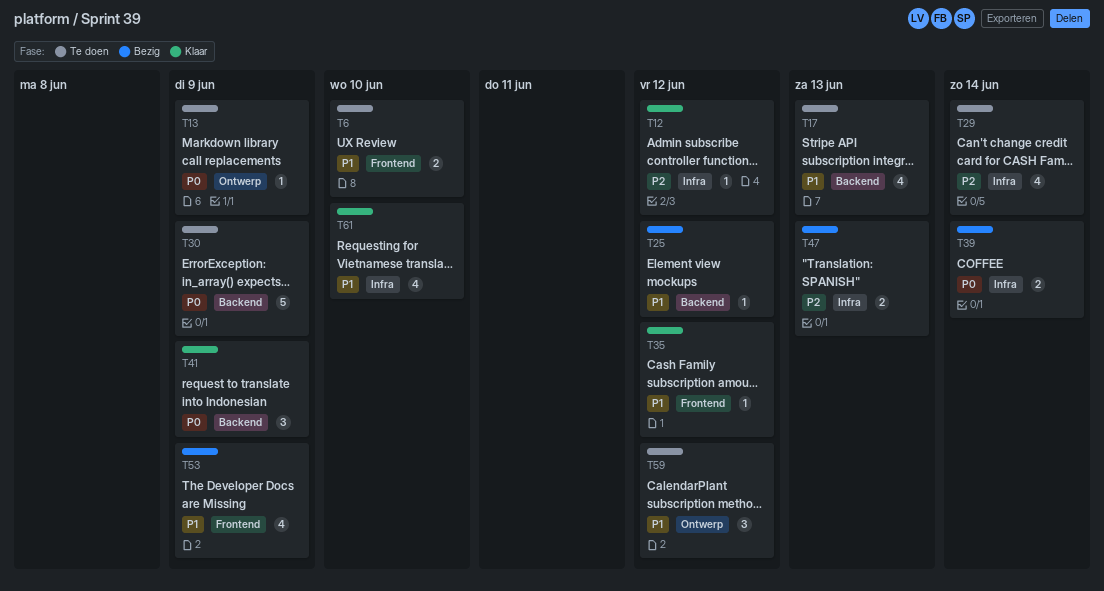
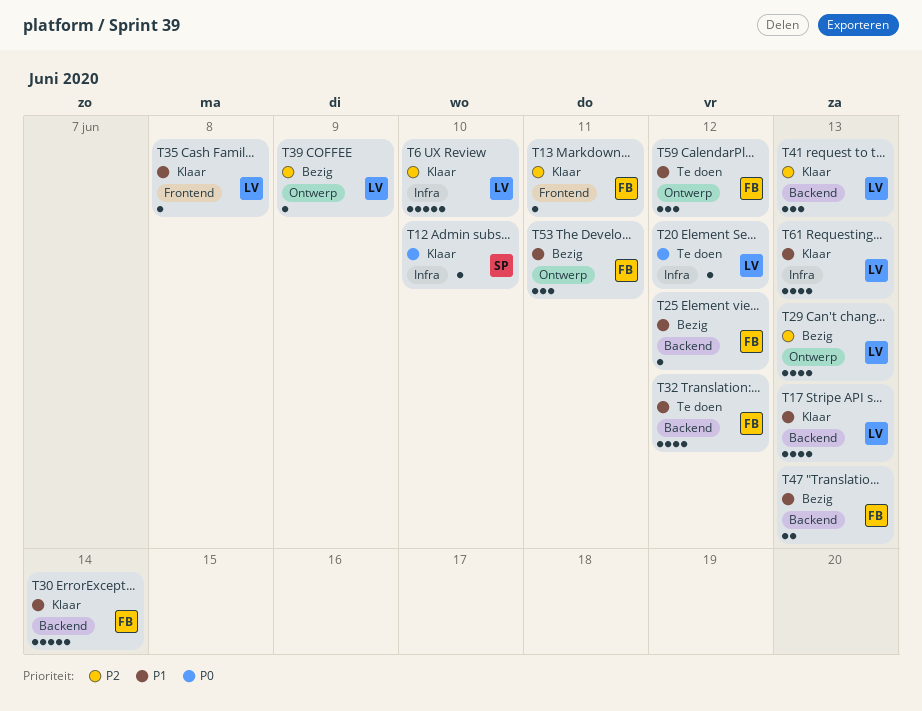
T6, status: Te doen -> Klaar
T6, priority: P1 -> P2
T6, label: Frontend -> Infra
T6, estimate: 2 -> 5
T12, priority: P2 -> P0
T12, due: Jun 12 -> Jun 10
T13, status: Te doen -> Klaar
T13, priority: P0 -> P2
T13, label: Ontwerp -> Frontend
T13, due: Jun 9 -> Jun 11
T17, status: Te doen -> Klaar
T20: none -> present
T29, status: Te doen -> Bezig
T29, label: Infra -> Ontwerp
T29, due: Jun 14 -> Jun 13
T30, status: Te doen -> Klaar
T30, priority: P0 -> P1
T30, due: Jun 9 -> Jun 14
T32: none -> present
T35, due: Jun 12 -> Jun 8
T39, priority: P0 -> P2
T39, label: Infra -> Ontwerp
T39, estimate: 2 -> 1
T39, due: Jun 14 -> Jun 9
T41, priority: P0 -> P2
T41, due: Jun 9 -> Jun 13
T47, priority: P2 -> P1
T47, label: Infra -> Backend
T53, label: Frontend -> Ontwerp
T53, estimate: 4 -> 3
T53, due: Jun 9 -> Jun 11
T61, due: Jun 10 -> Jun 13

